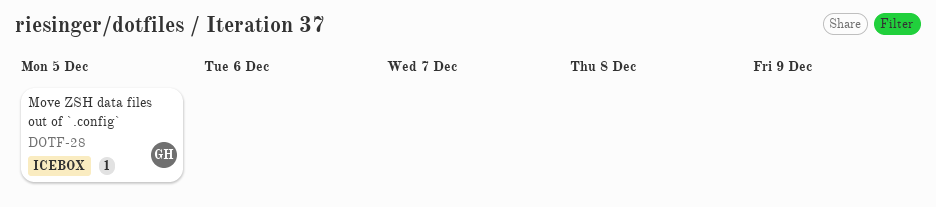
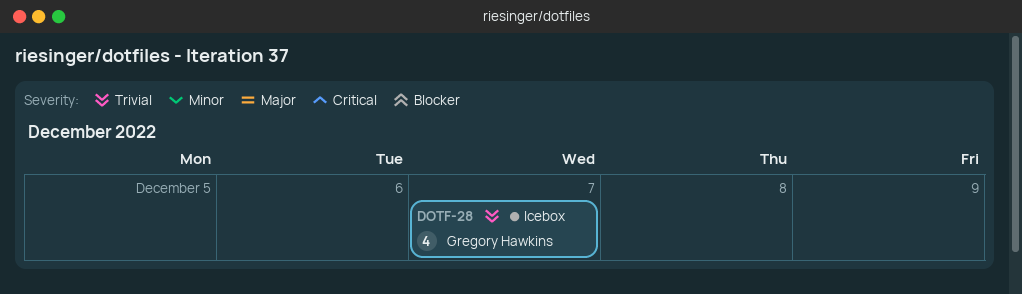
DOTF-28, estimate: 1 -> 4
DOTF-28, due: Dec 5 -> Dec 7

